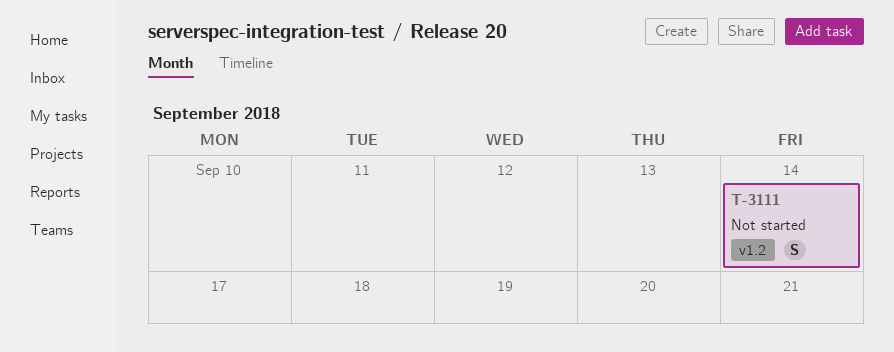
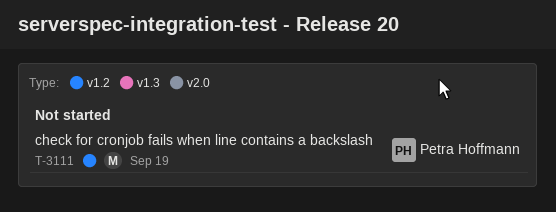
T-3111, estimate: S -> M
T-3111, due: Sep 14 -> Sep 19

